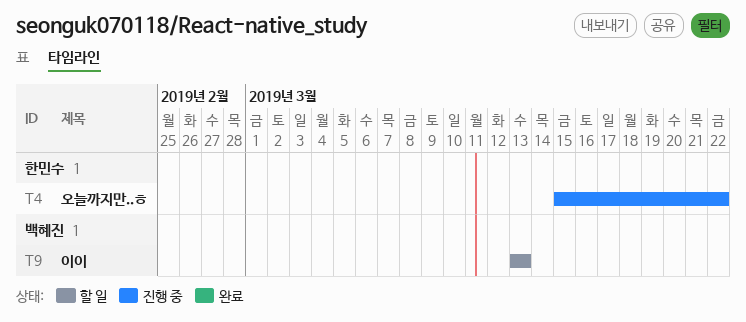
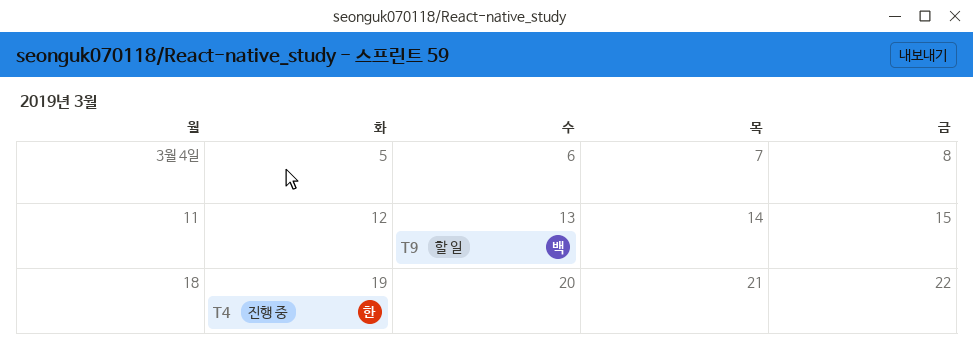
T4, due: Mar 22 -> Mar 19

